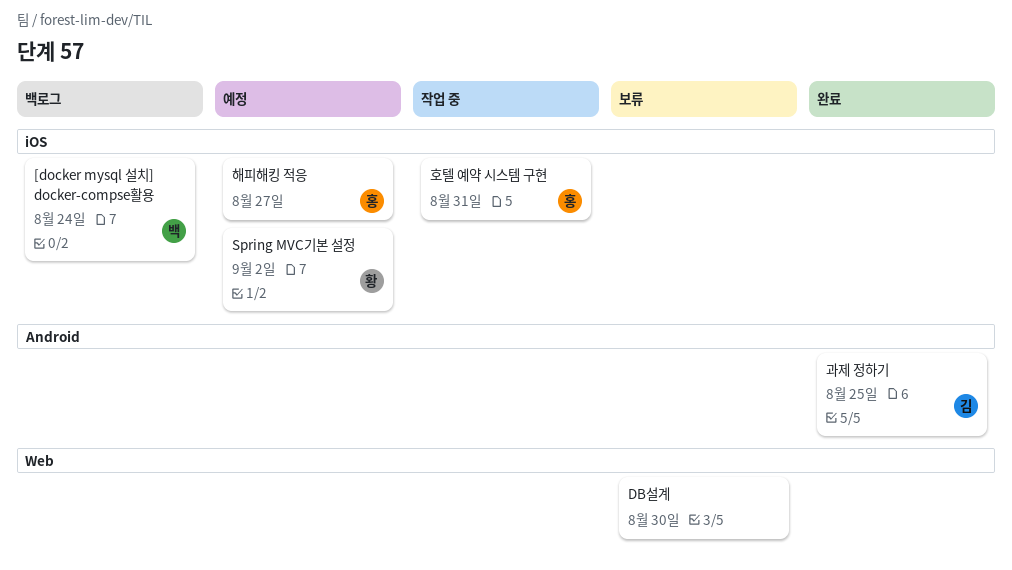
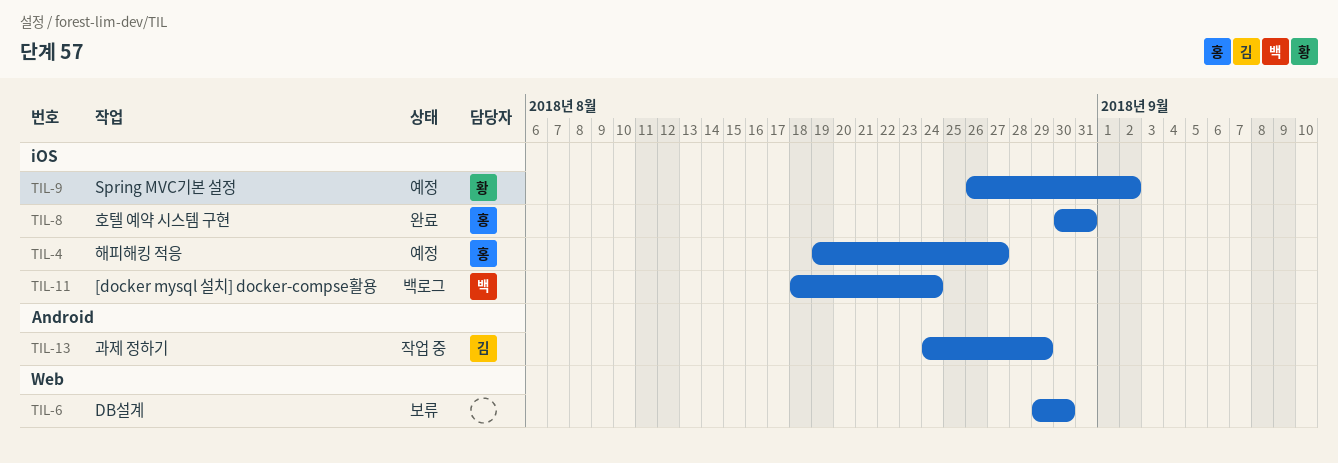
과제 정하기, status: 완료 -> 작업 중
과제 정하기, due: Aug 25 -> Aug 29
호텔 예약 시스템 구현, status: 작업 중 -> 완료

